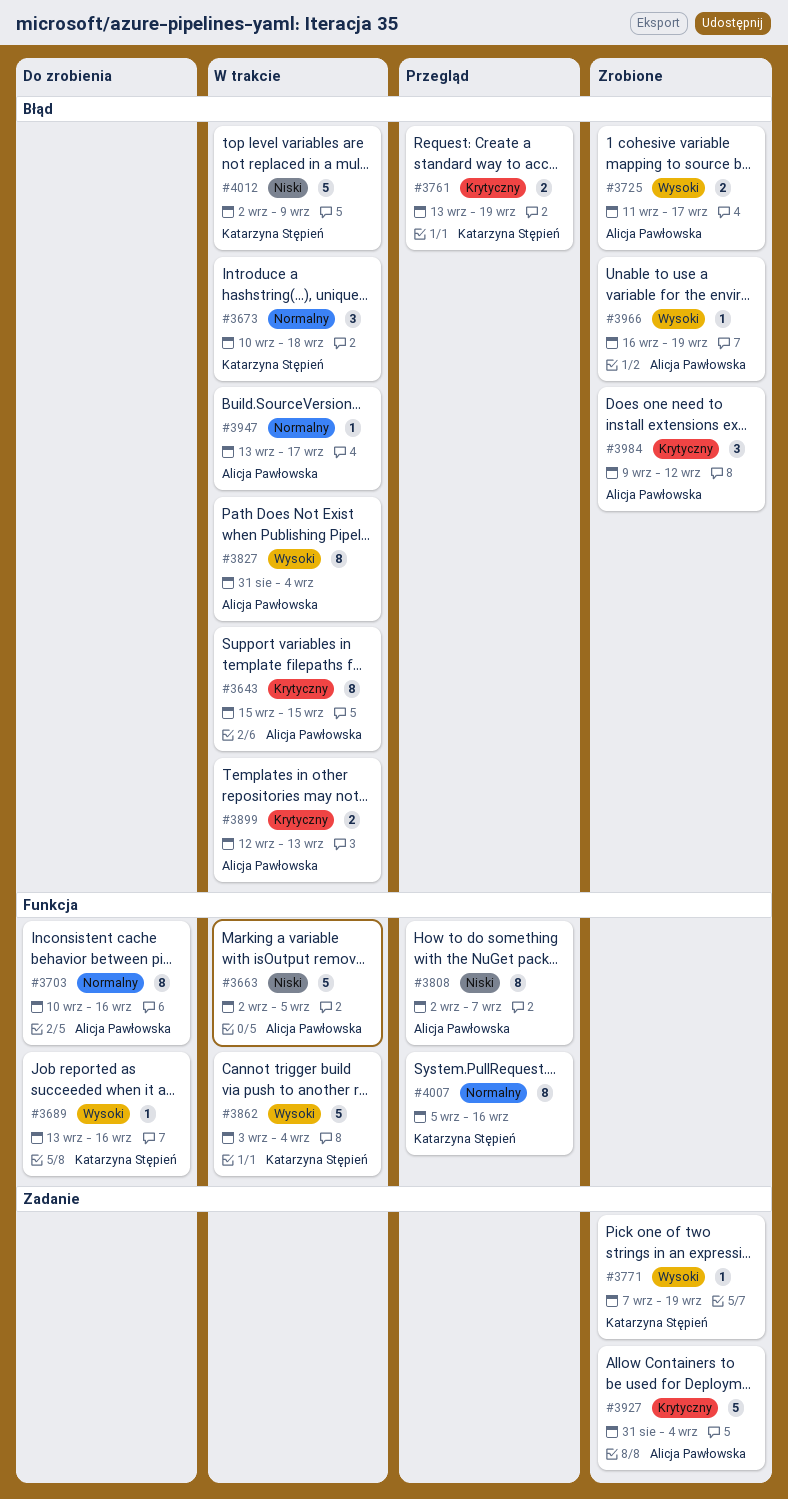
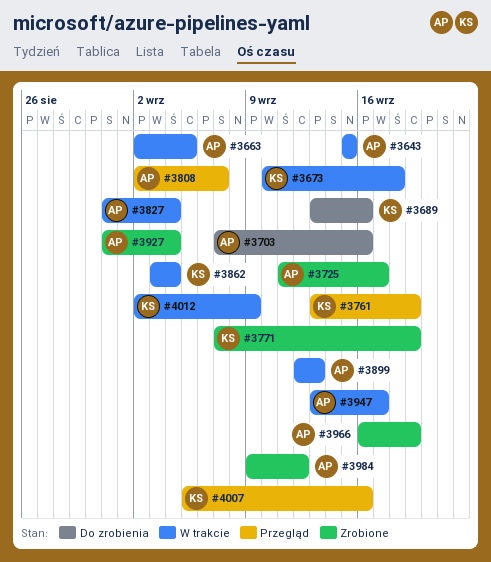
#3703, start: Sep 10 -> Sep 7

